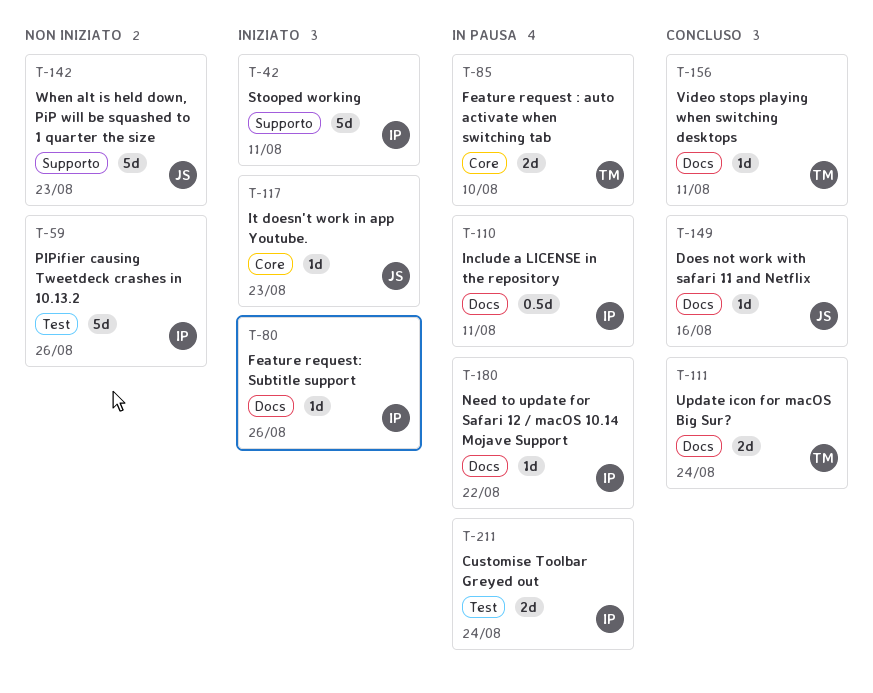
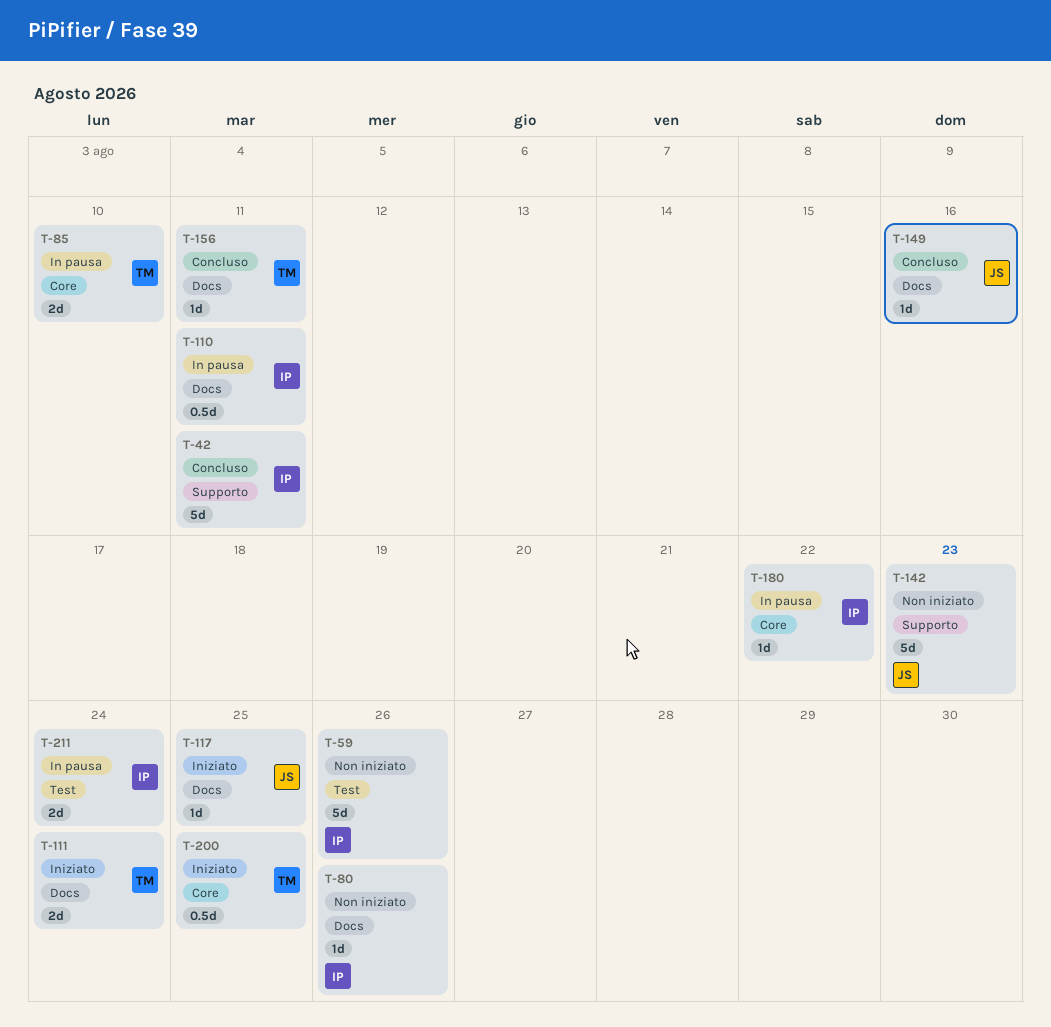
T-42, status: Iniziato -> Concluso
T-80, status: Iniziato -> Non iniziato
T-111, status: Concluso -> Iniziato
T-117, label: Core -> Docs
T-117, due: Aug 23 -> Aug 25
T-180, label: Docs -> Core
T-200: none -> present

